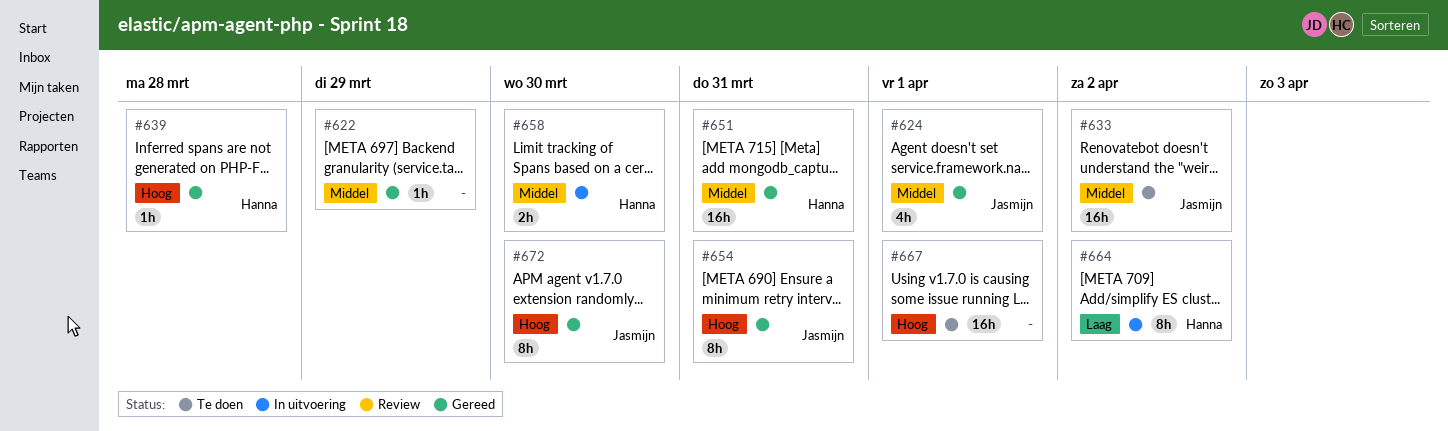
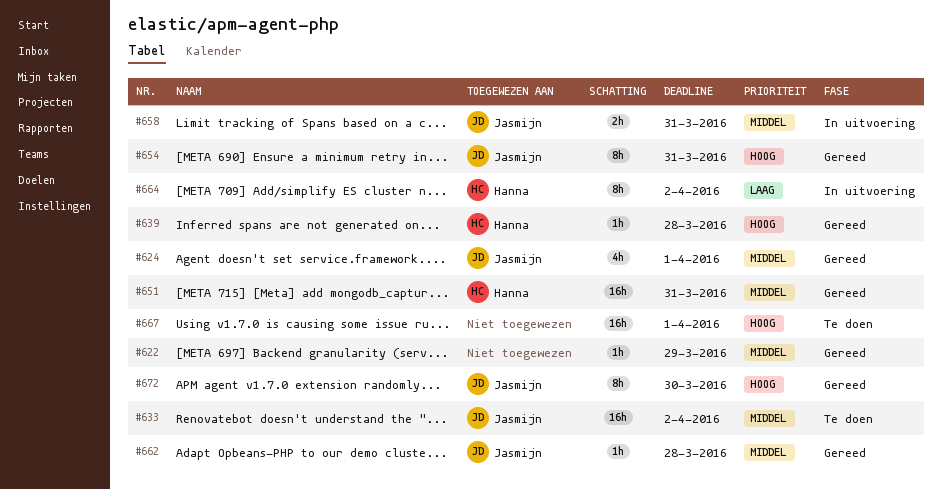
#658, owner: Hanna -> Jasmijn
#658, due: Mar 30 -> Mar 31
#662: none -> present

